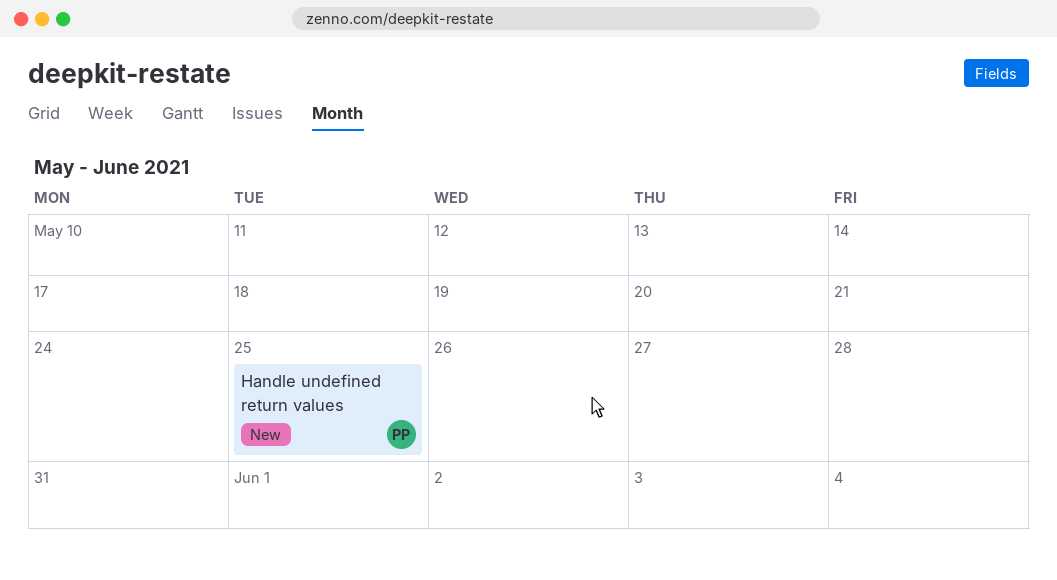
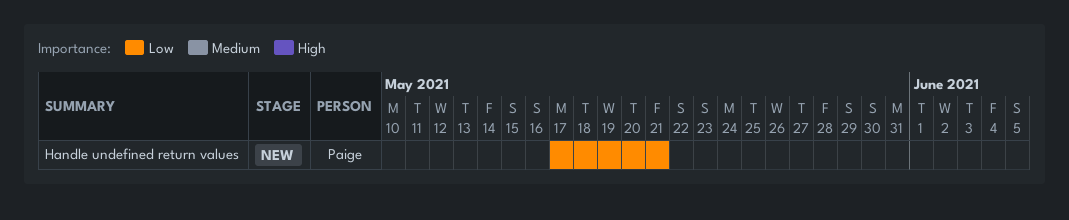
Handle undefined return values, due: May 25 -> May 21

